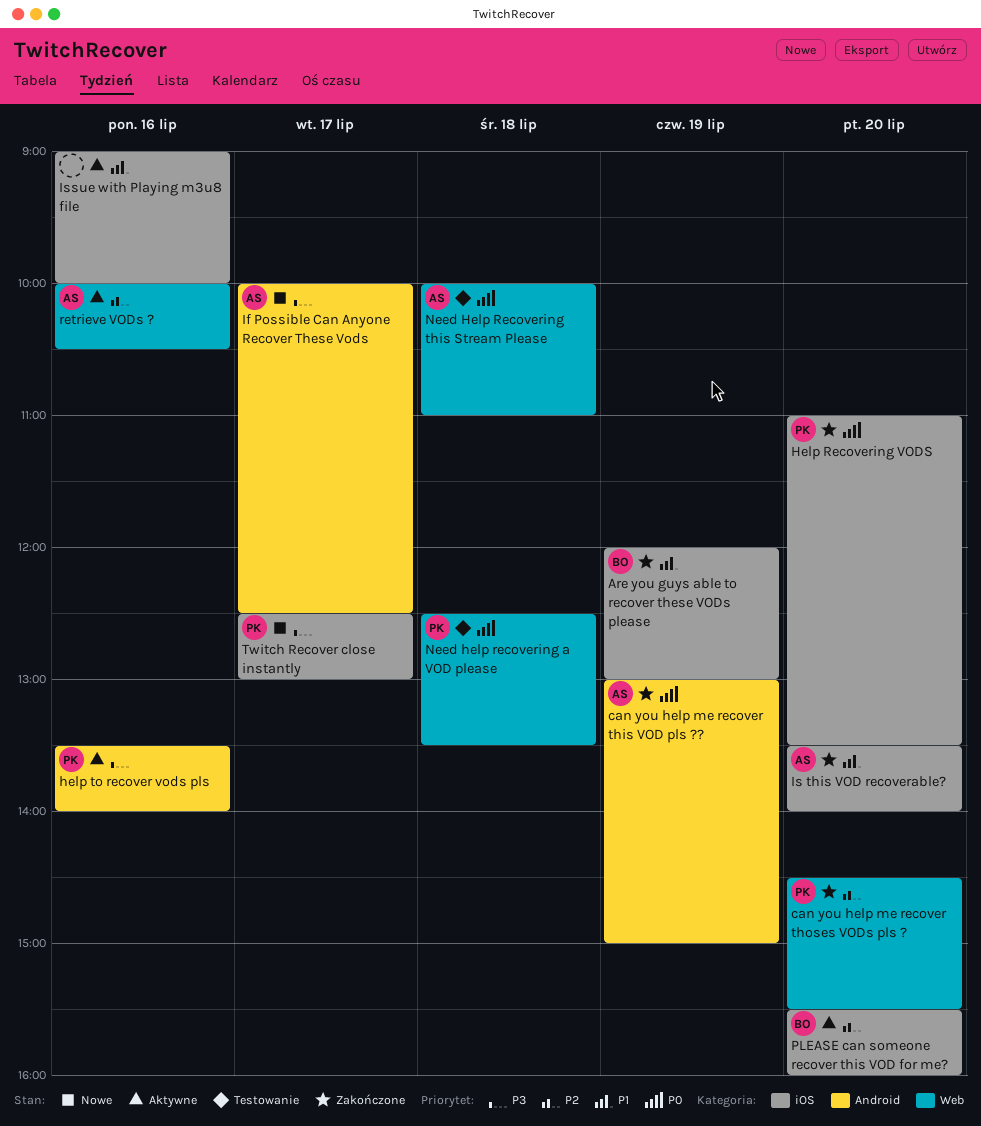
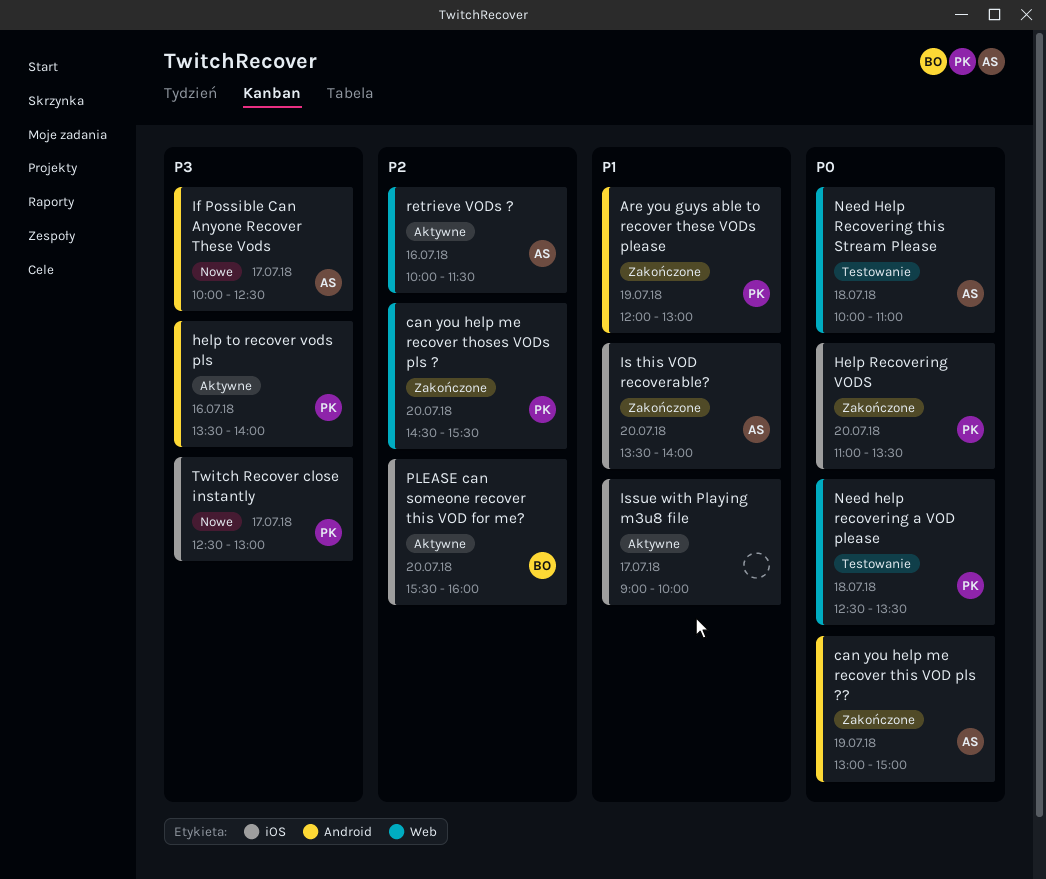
Are you guys able to recover these VODs please, owner: BO -> PK
Are you guys able to recover these VODs please, label: iOS -> Android
Issue with Playing m3u8 file, day: Jul 16 -> Jul 17
retrieve VODs ?, ends: 10:30 -> 11:30

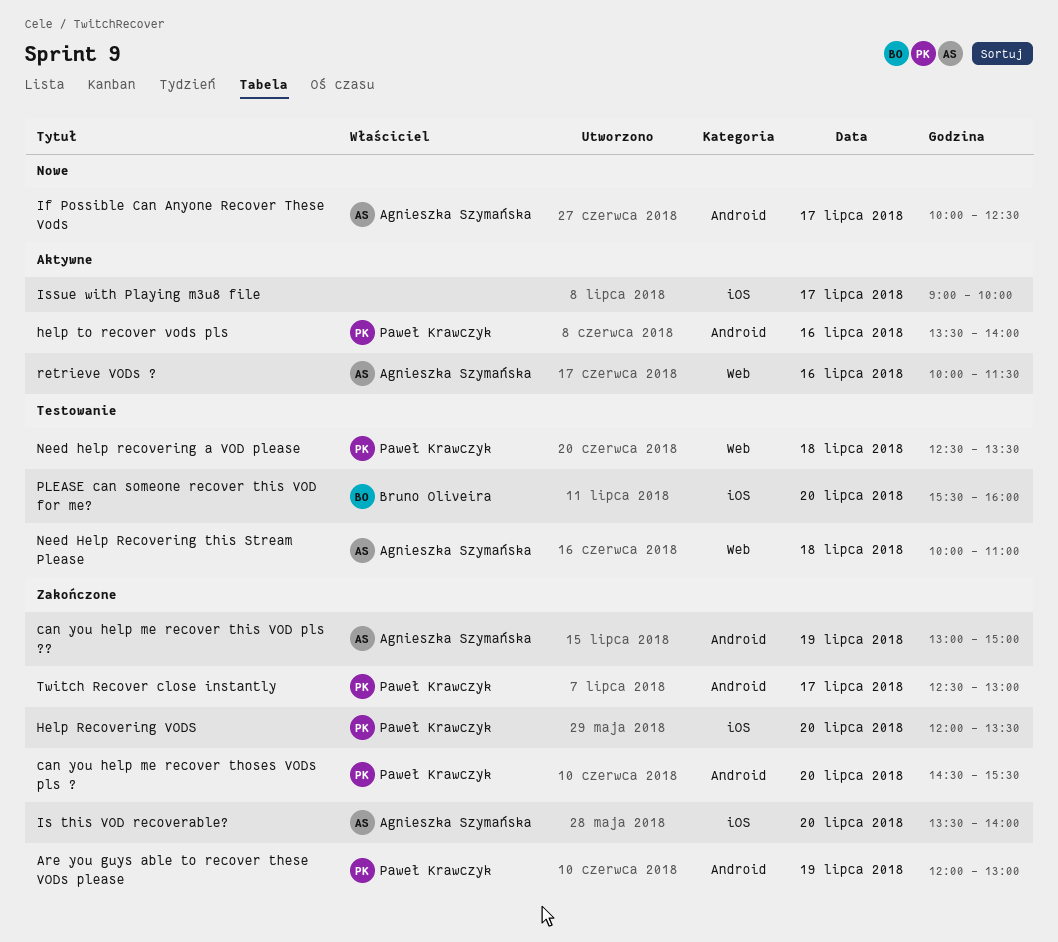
can you help me recover thoses VODs pls ?, label: Web -> Android
Help Recovering VODS, begins: 11:00 -> 12:00
PLEASE can someone recover this VOD for me?, status: Aktywne -> Testowanie
Twitch Recover close instantly, status: Nowe -> Zakończone
Twitch Recover close instantly, label: iOS -> Android

